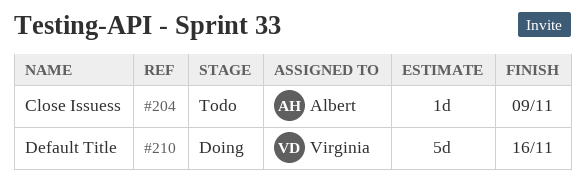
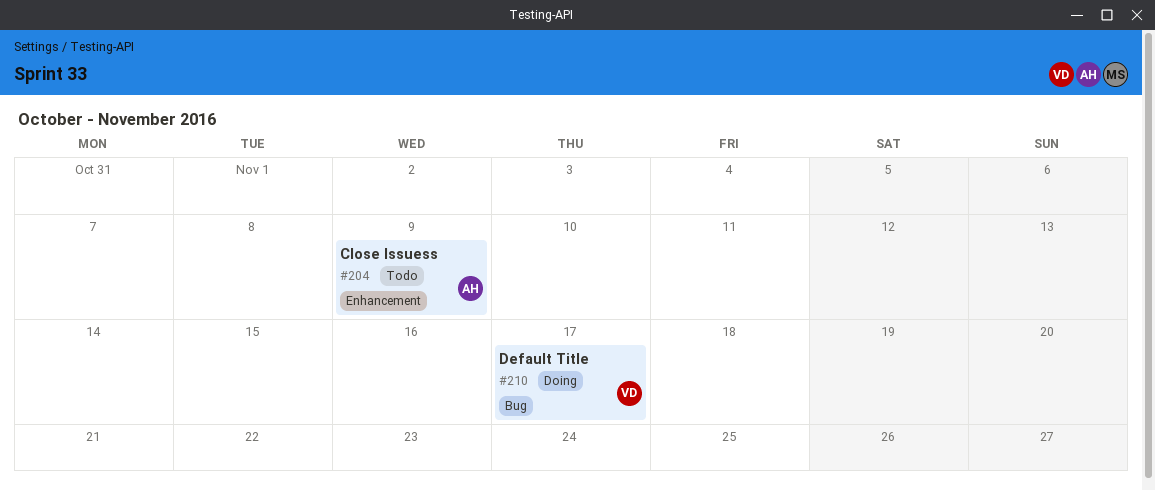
#210, due: Nov 16 -> Nov 17

